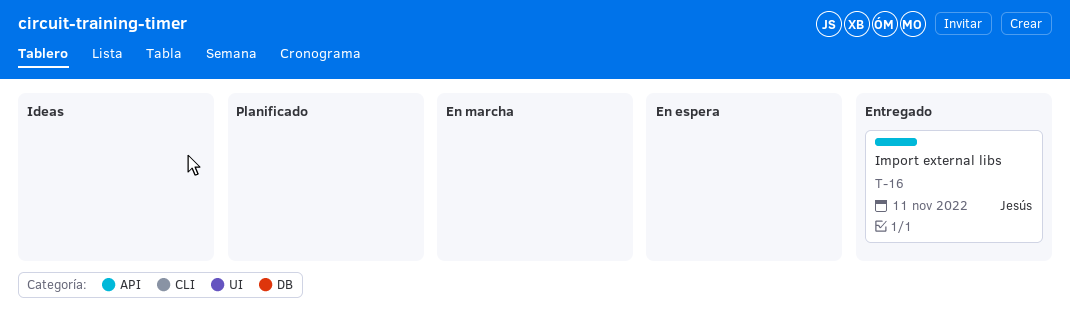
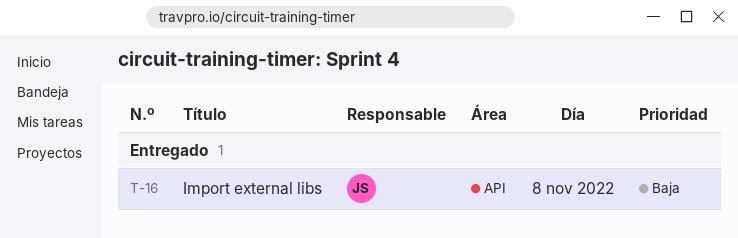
T-16, day: Nov 11 -> Nov 8

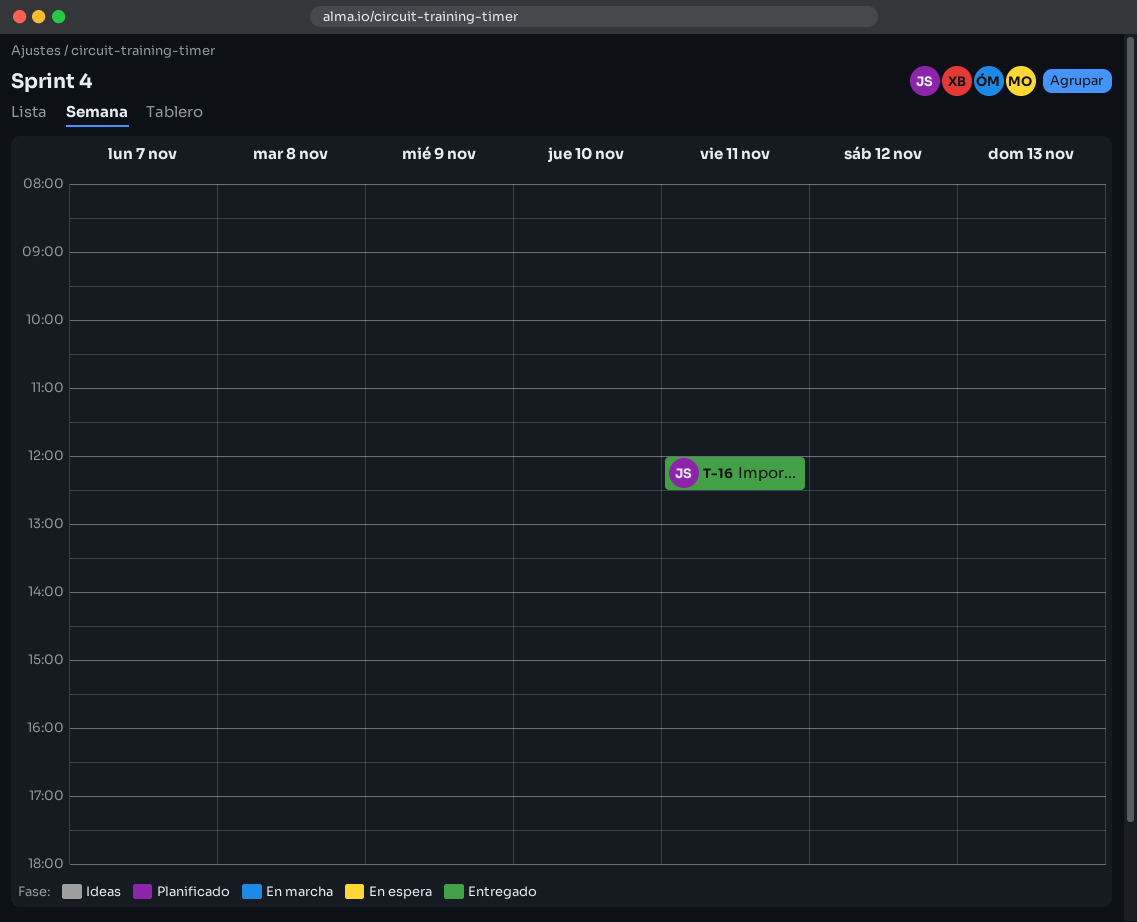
T-16, day: Nov 8 -> Nov 11

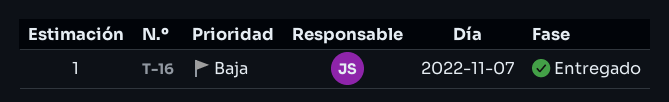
T-16, day: Nov 11 -> Nov 7

